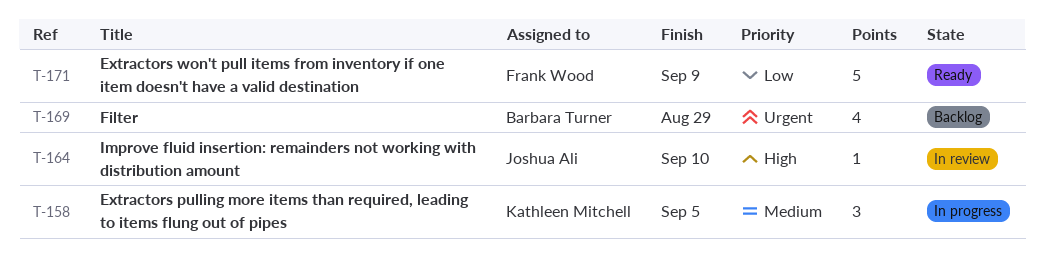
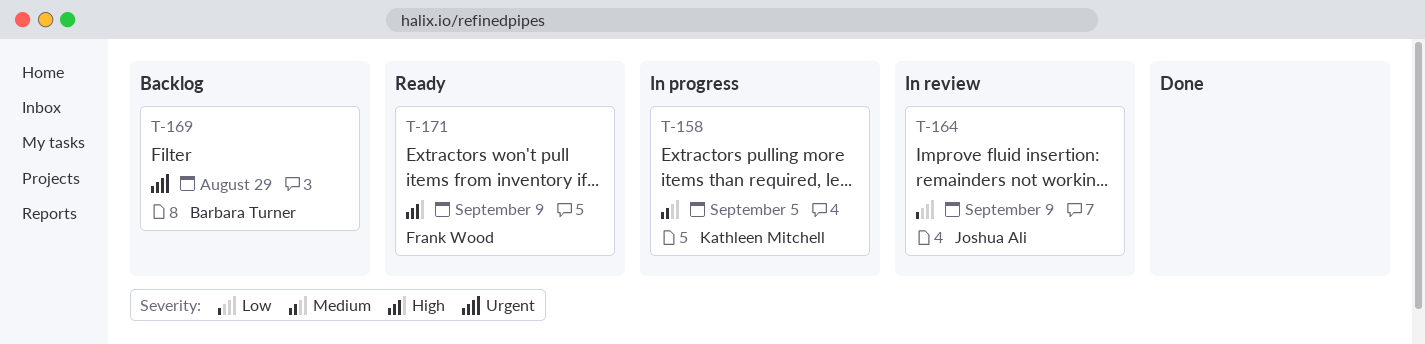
T-164, priority: High -> Low
T-164, due: Sep 10 -> Sep 9
T-171, priority: Low -> High

